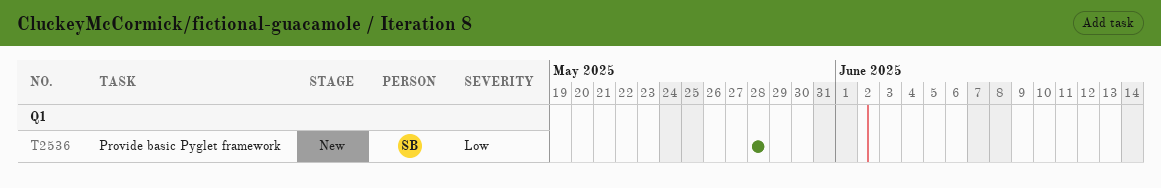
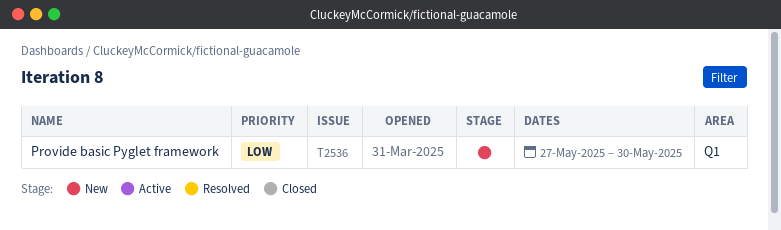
T2536, start: May 28 -> May 27
T2536, due: May 28 -> May 30

